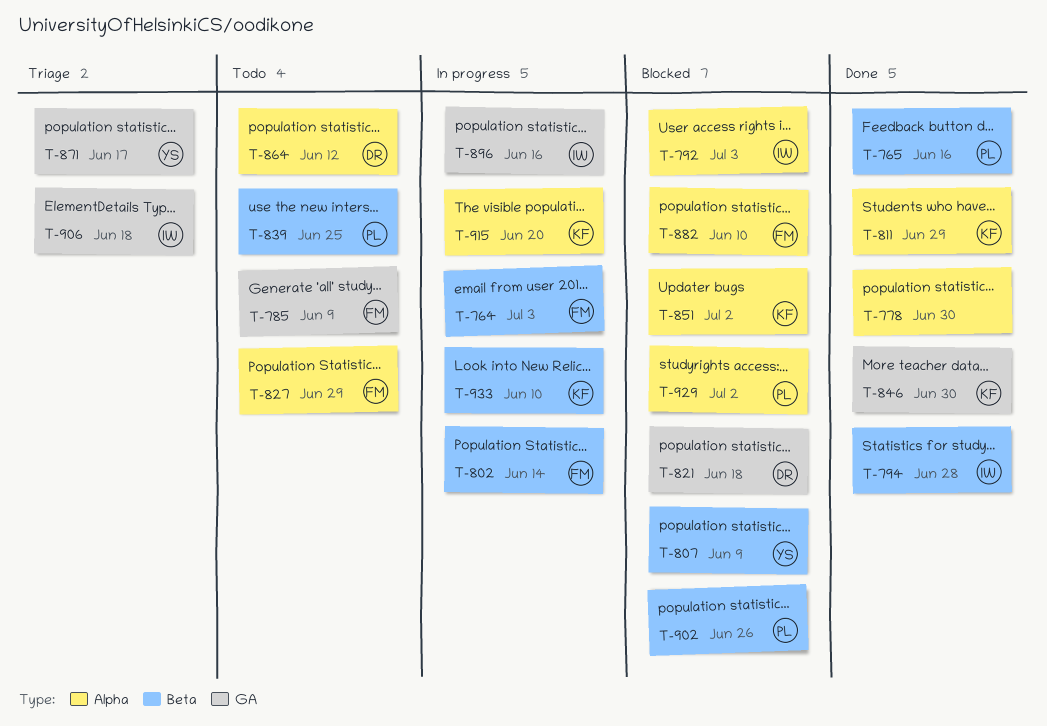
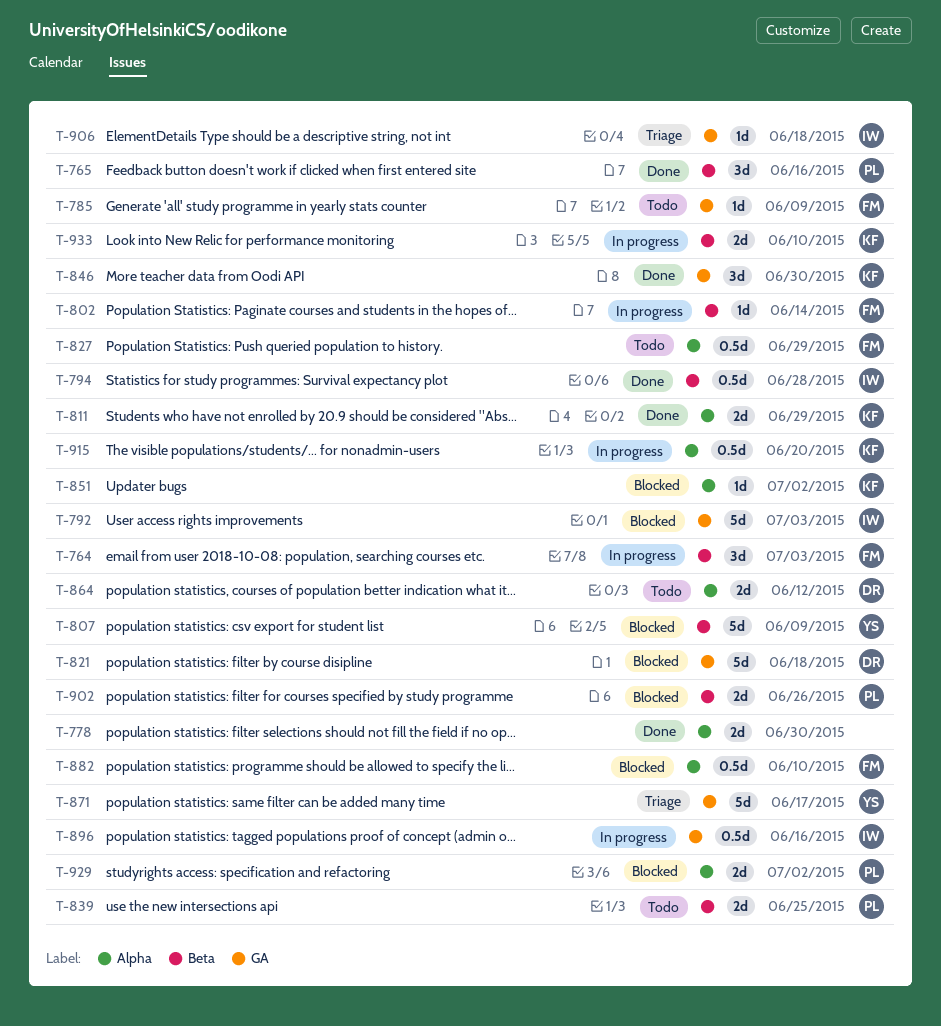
T-792, label: Alpha -> GA

